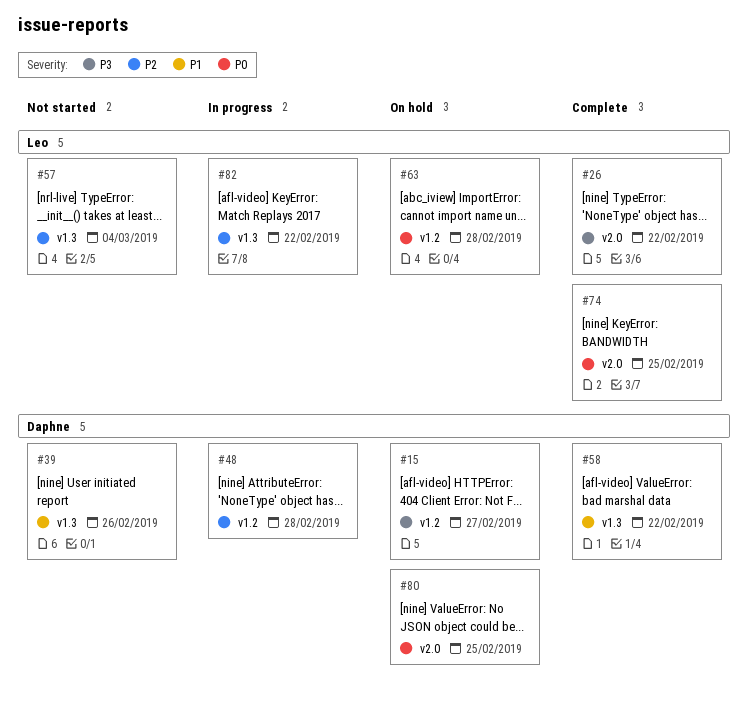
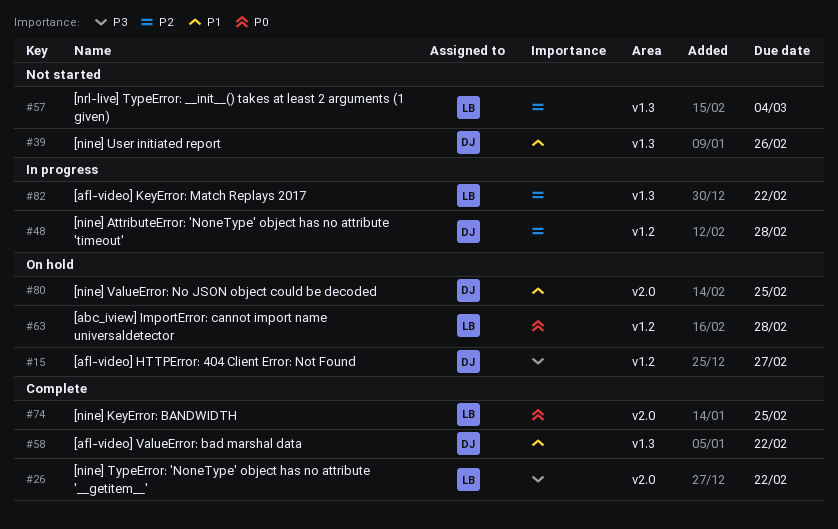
#80, priority: P0 -> P1

